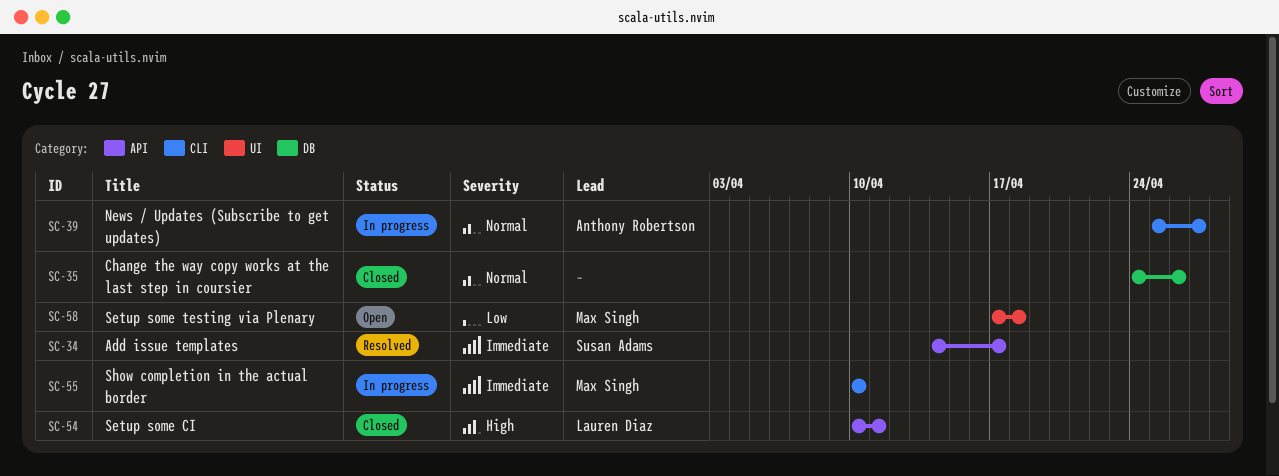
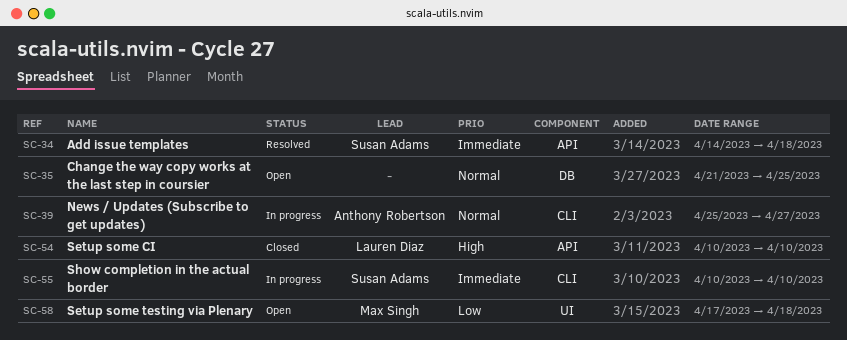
SC-34, due: Apr 17 -> Apr 18
SC-35, status: Closed -> Open
SC-35, start: Apr 24 -> Apr 21
SC-35, due: Apr 26 -> Apr 25
SC-54, due: Apr 11 -> Apr 10
SC-55, owner: Max Singh -> Susan Adams

